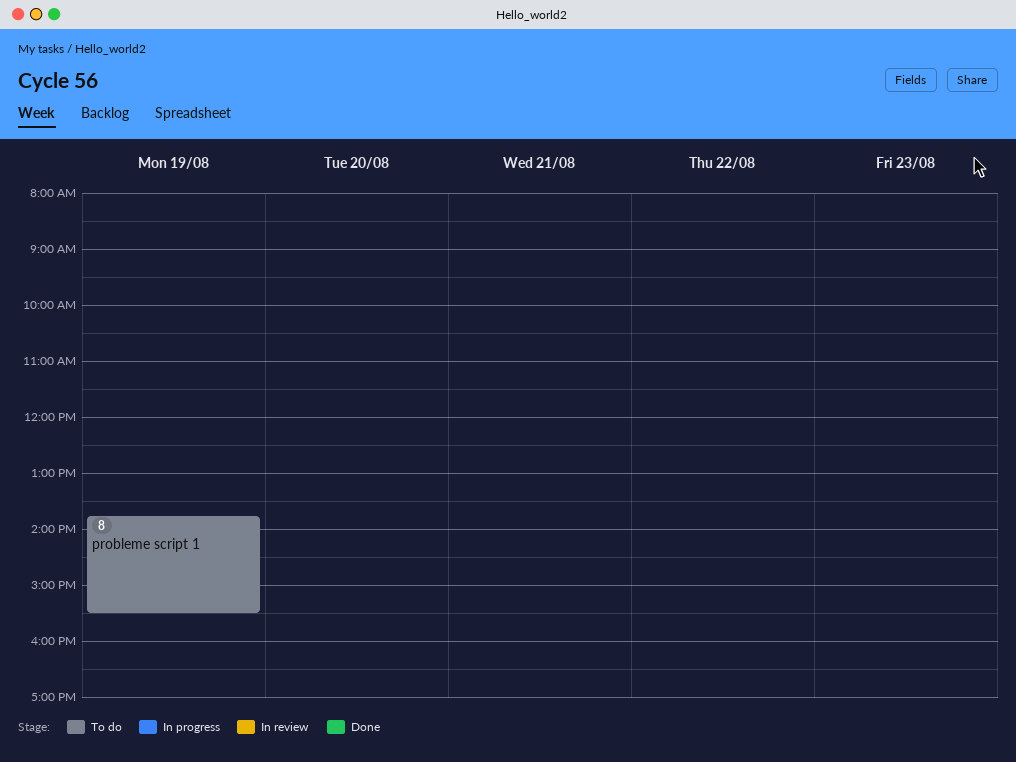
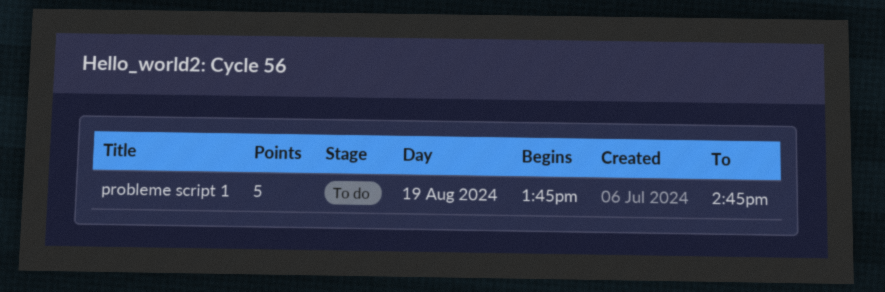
probleme script 1, estimate: 8 -> 5
probleme script 1, ends: 15:30 -> 14:45

